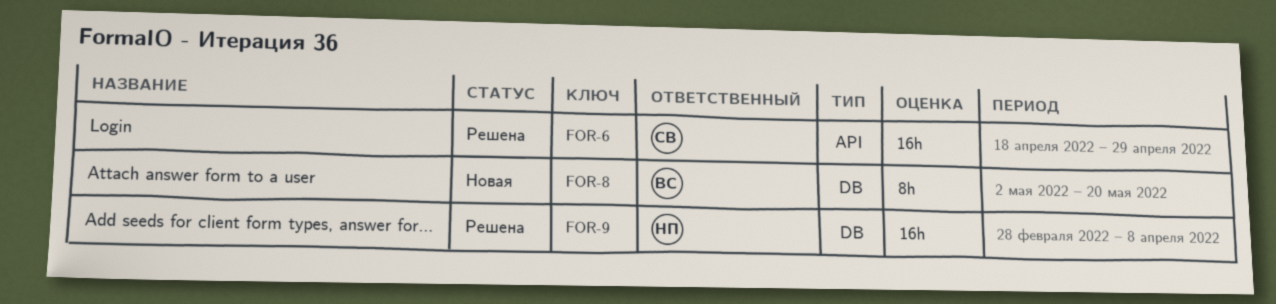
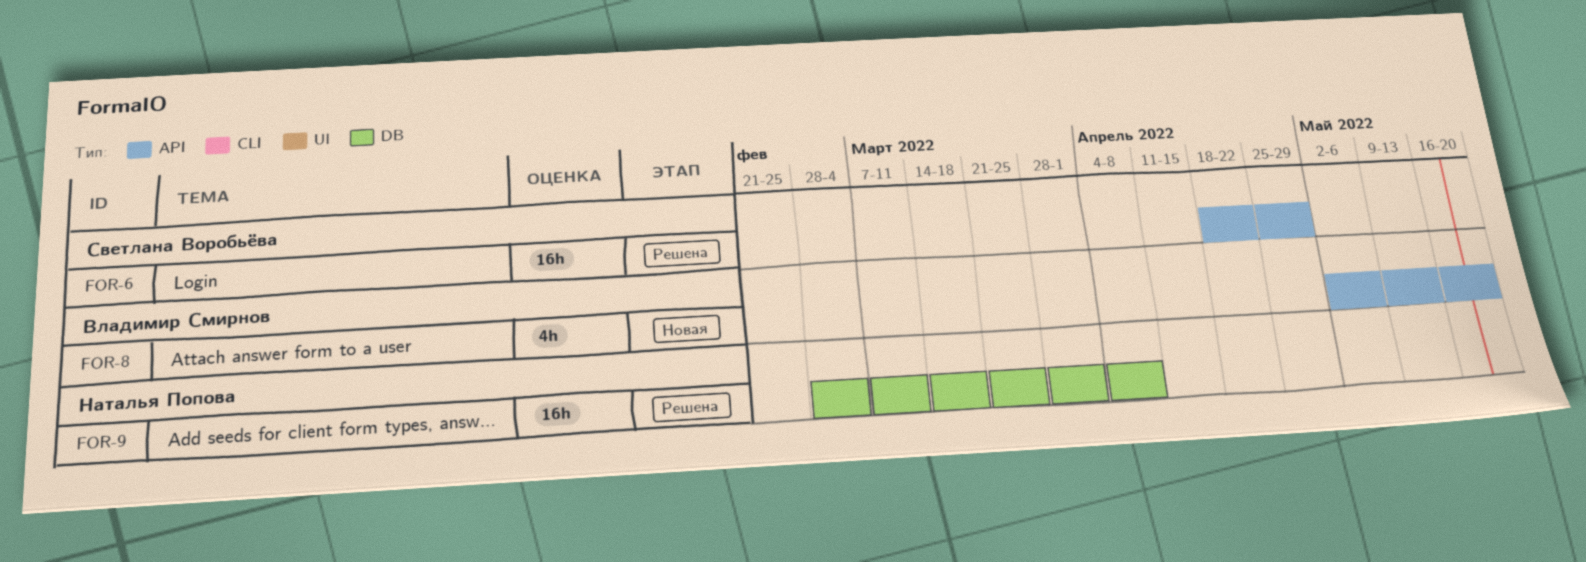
FOR-8, label: DB -> API
FOR-8, estimate: 8h -> 4h

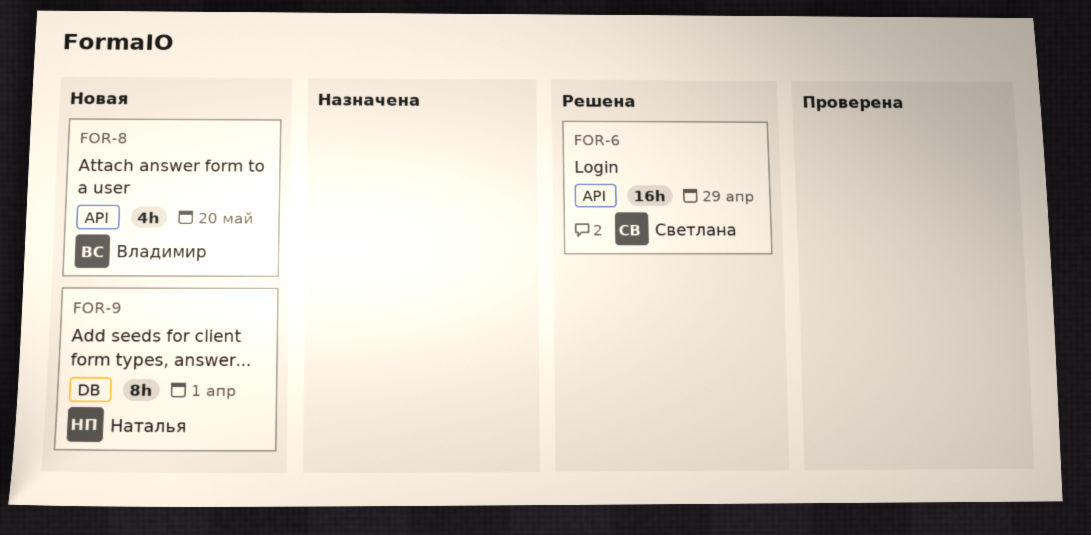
FOR-9, status: Решена -> Новая
FOR-9, estimate: 16h -> 8h
FOR-9, due: Apr 8 -> Apr 1

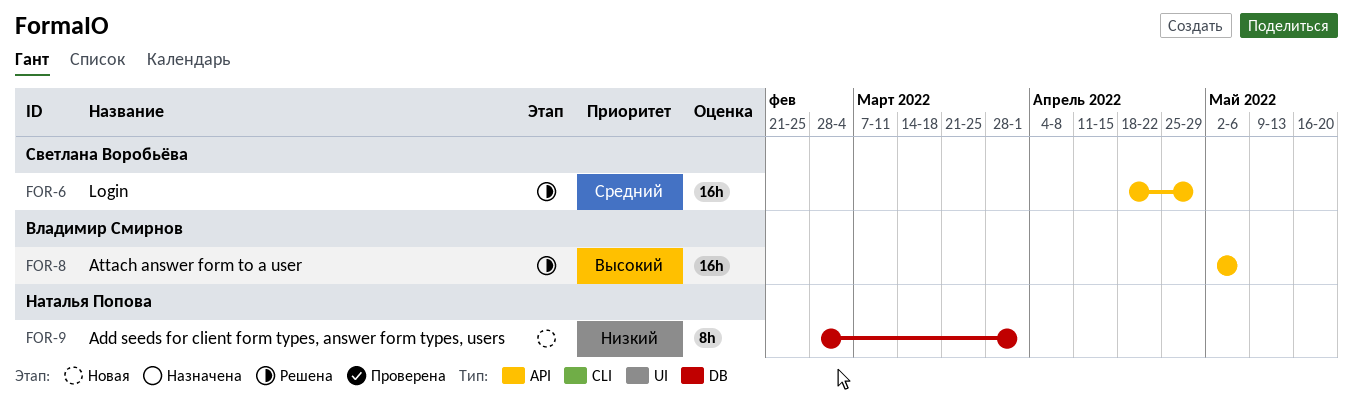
FOR-8, status: Новая -> Решена
FOR-8, estimate: 4h -> 16h
FOR-8, due: May 20 -> May 6

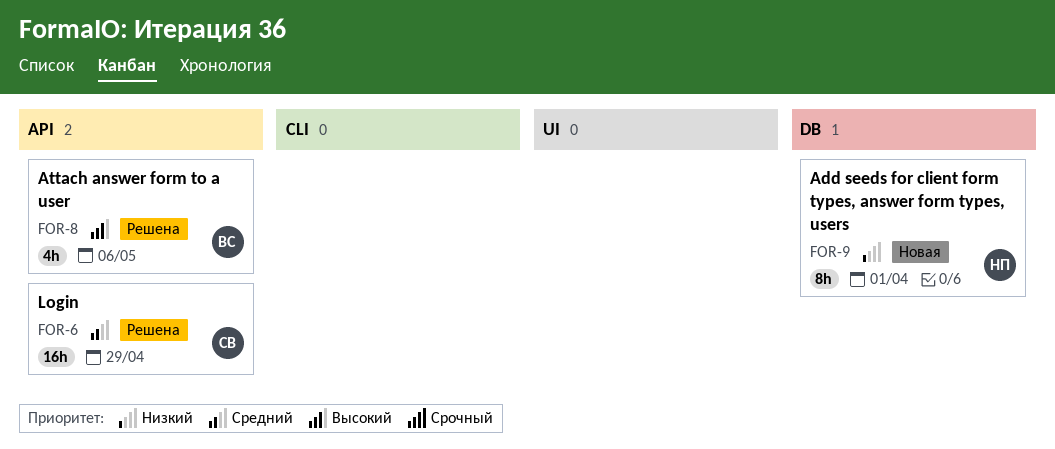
FOR-8, estimate: 16h -> 4h

